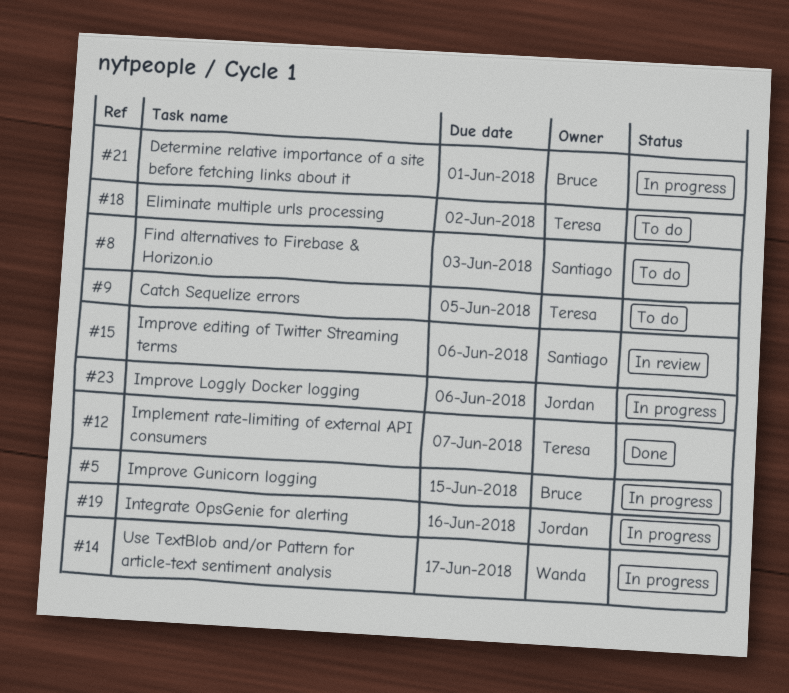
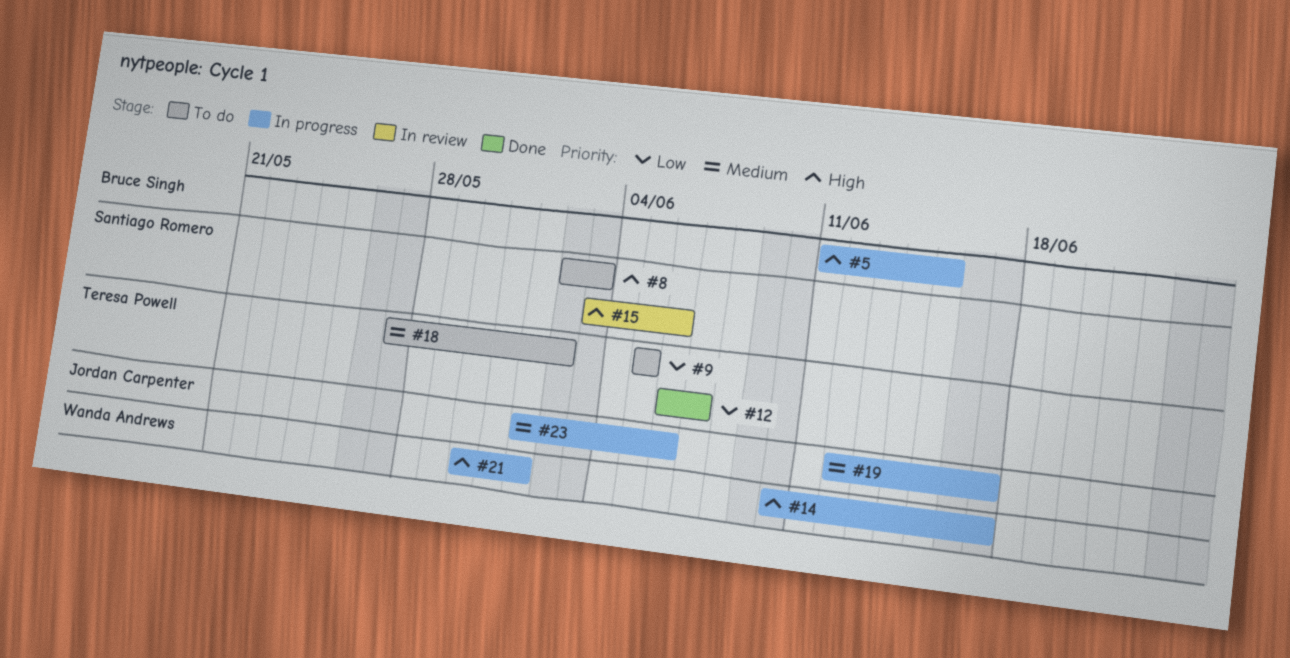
#19, due: Jun 16 -> Jun 17
#21, owner: Bruce Singh -> Wanda Andrews

